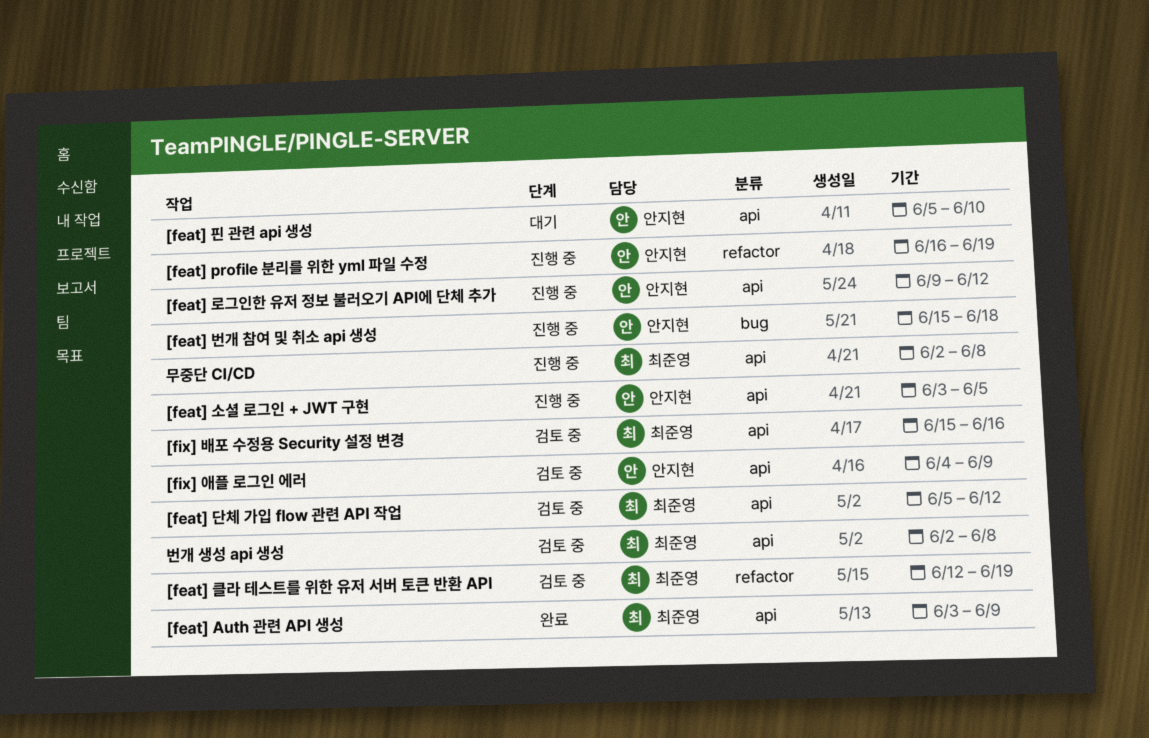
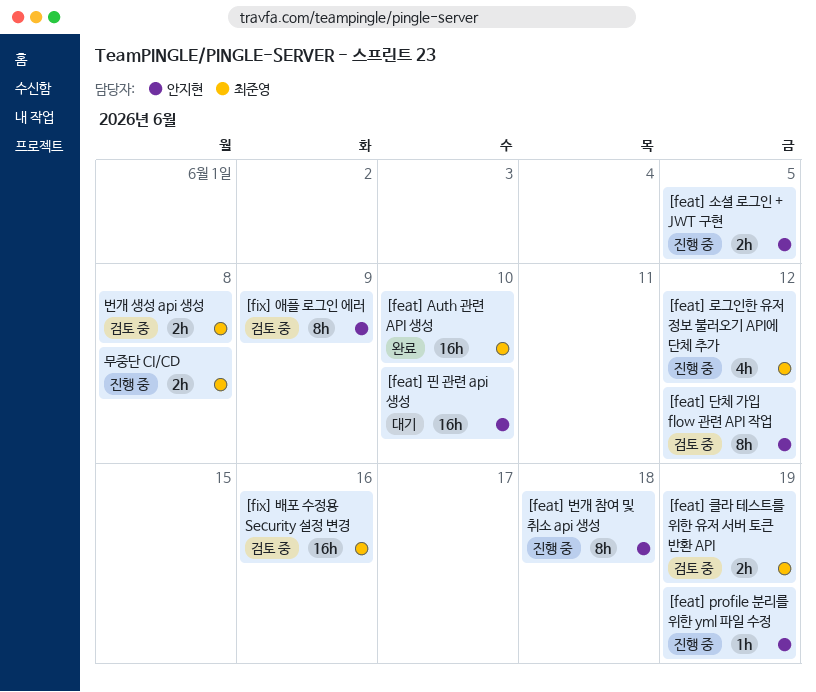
[feat] Auth 관련 API 생성, due: Jun 9 -> Jun 10
[feat] 단체 가입 flow 관련 API 작업, owner: 최준영 -> 안지현
[feat] 로그인한 유저 정보 불러오기 API에 단체 추가, owner: 안지현 -> 최준영

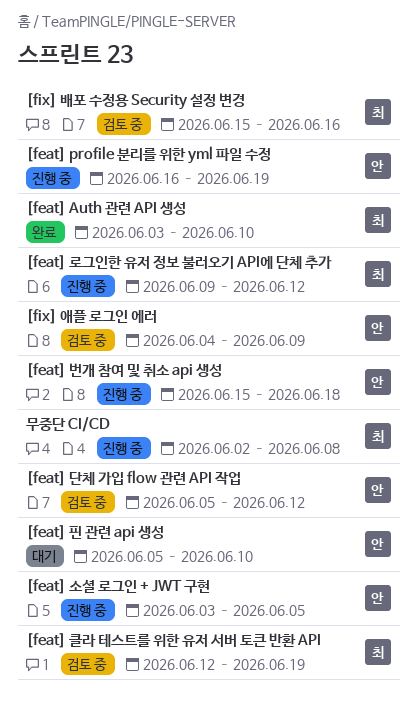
번개 생성 api 생성: present -> none

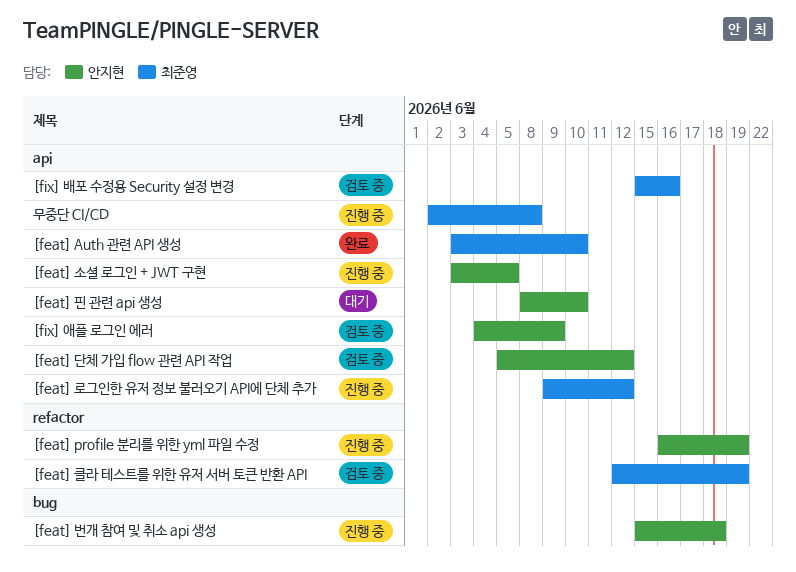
[feat] 핀 관련 api 생성, start: Jun 5 -> Jun 8

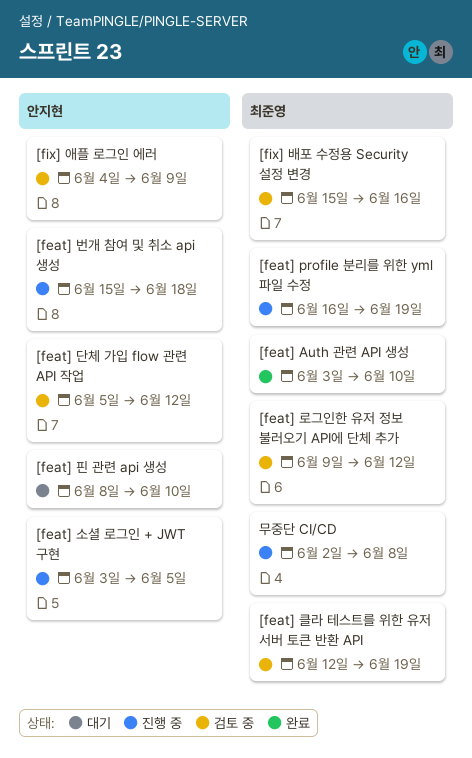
[feat] profile 분리를 위한 yml 파일 수정, owner: 안지현 -> 최준영
[feat] 로그인한 유저 정보 불러오기 API에 단체 추가, status: 진행 중 -> 검토 중

